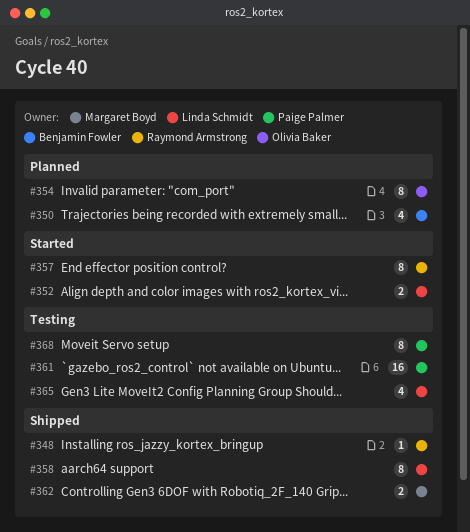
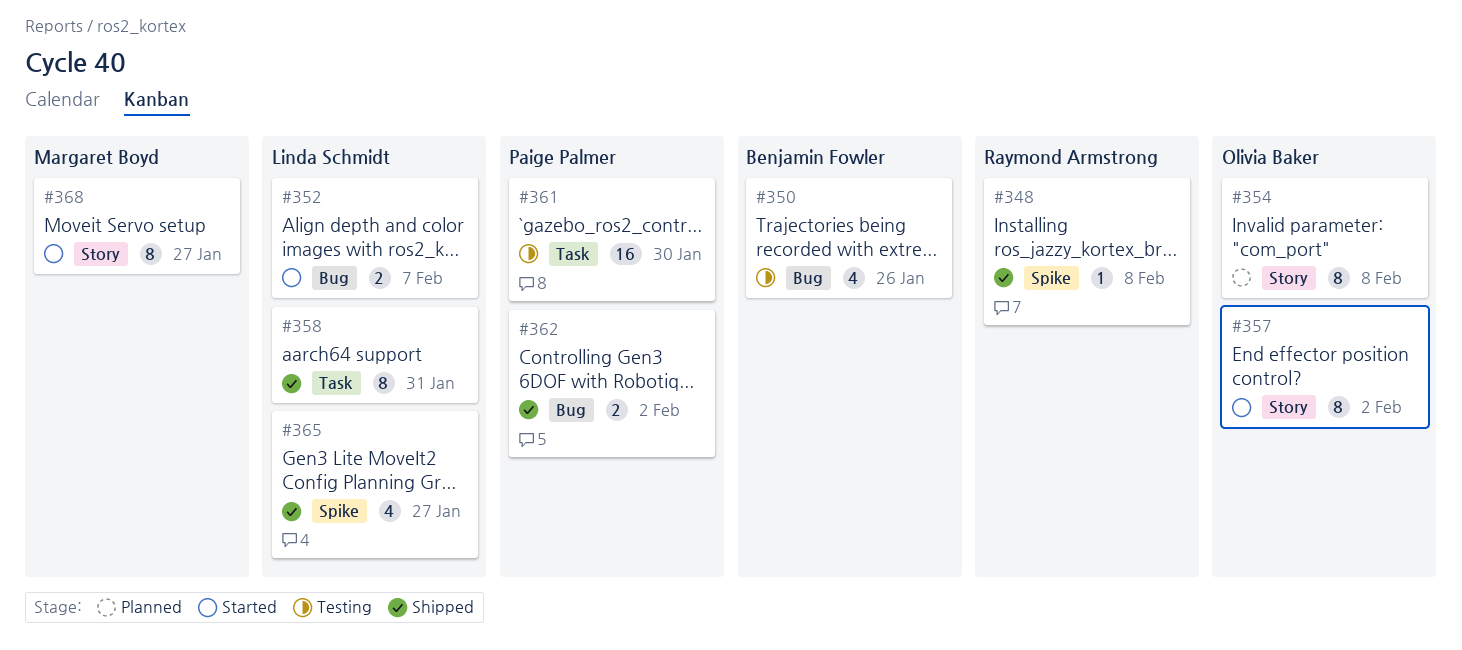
#350, status: Planned -> Testing
#357, owner: Raymond Armstrong -> Olivia Baker
#362, owner: Margaret Boyd -> Paige Palmer
#365, status: Testing -> Shipped
#368, status: Testing -> Started
#368, owner: Paige Palmer -> Margaret Boyd

